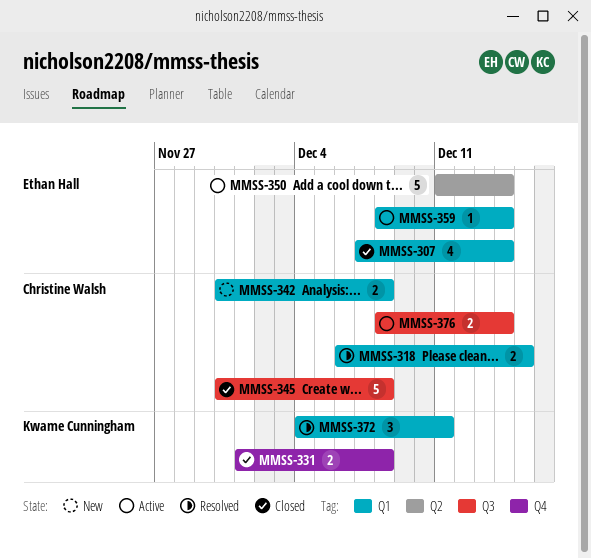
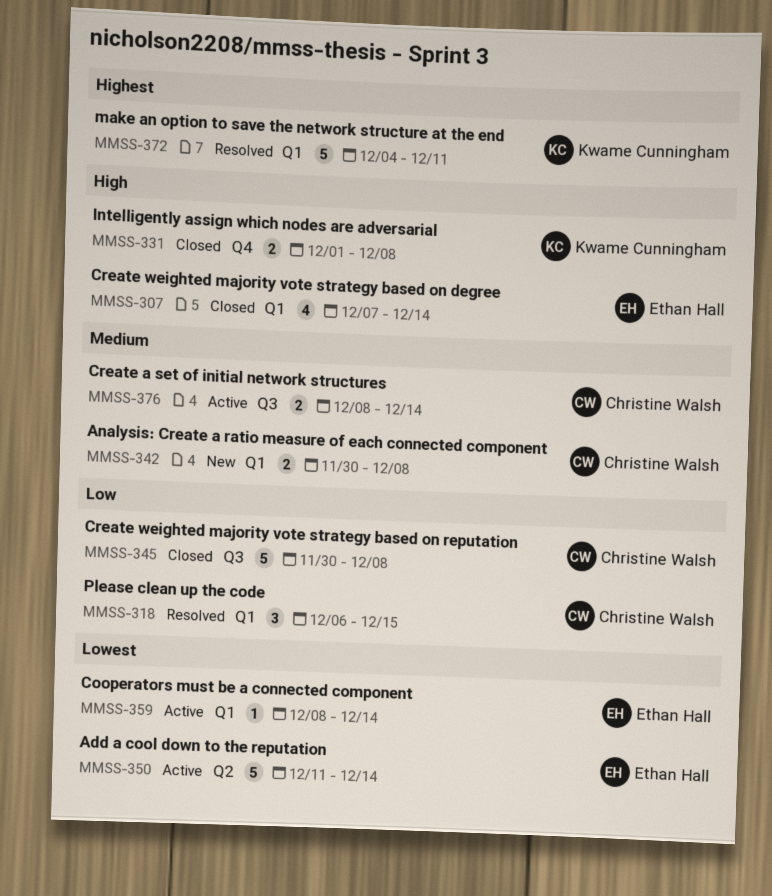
MMSS-318, estimate: 2 -> 3
MMSS-372, estimate: 3 -> 5

